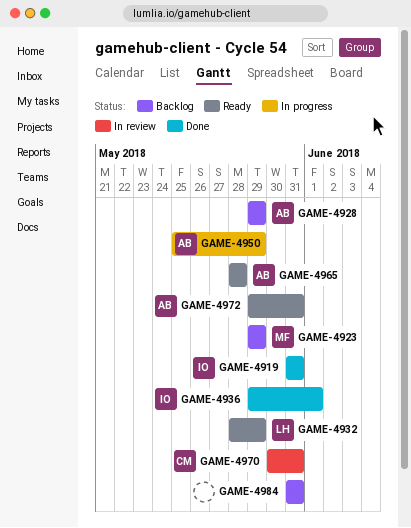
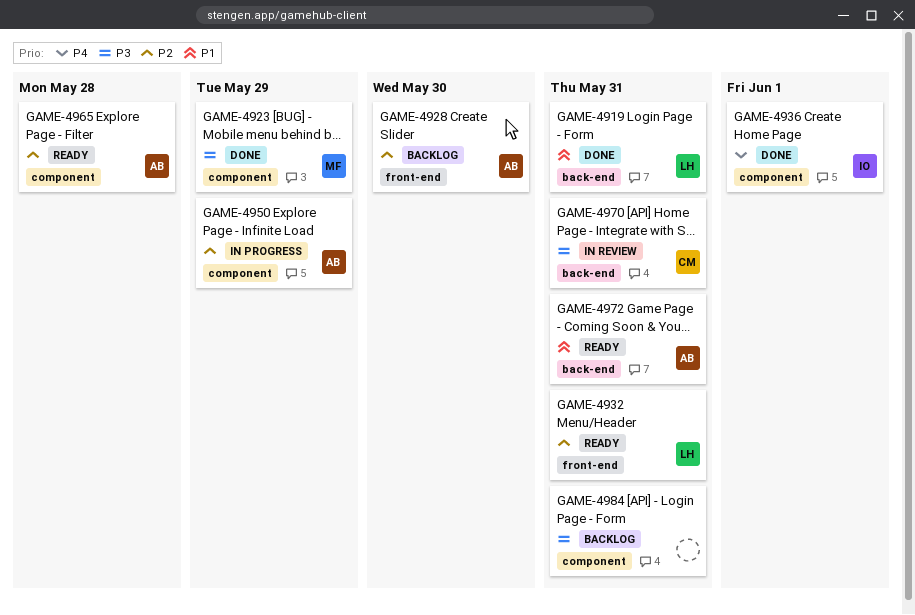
GAME-4919, owner: IO -> LH
GAME-4923, status: Backlog -> Done
GAME-4928, due: May 29 -> May 30
GAME-4932, due: May 29 -> May 31

